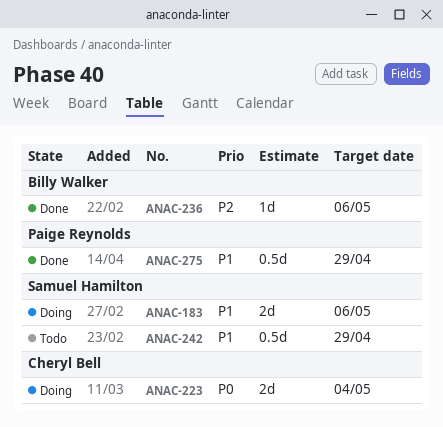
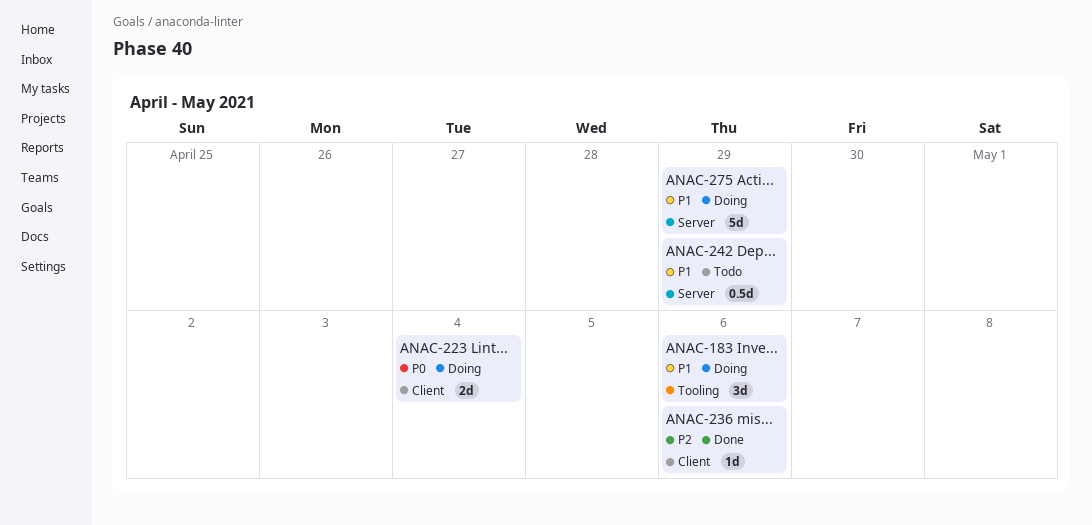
ANAC-183, estimate: 2d -> 3d
ANAC-275, status: Done -> Doing
ANAC-275, estimate: 0.5d -> 5d

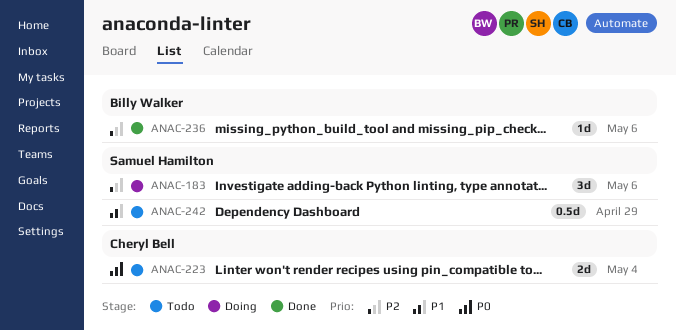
ANAC-183, priority: P1 -> P2
ANAC-223, status: Doing -> Todo
ANAC-275: present -> none

